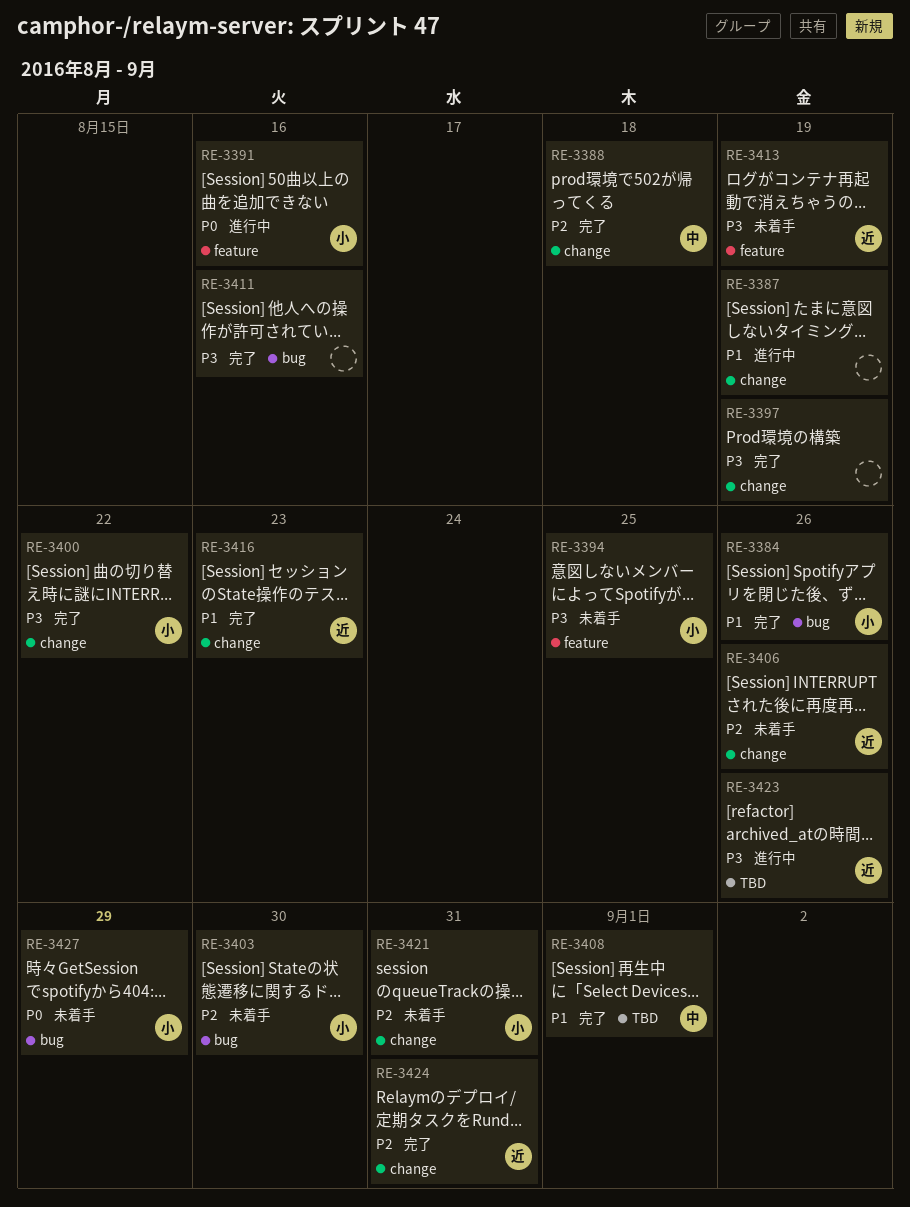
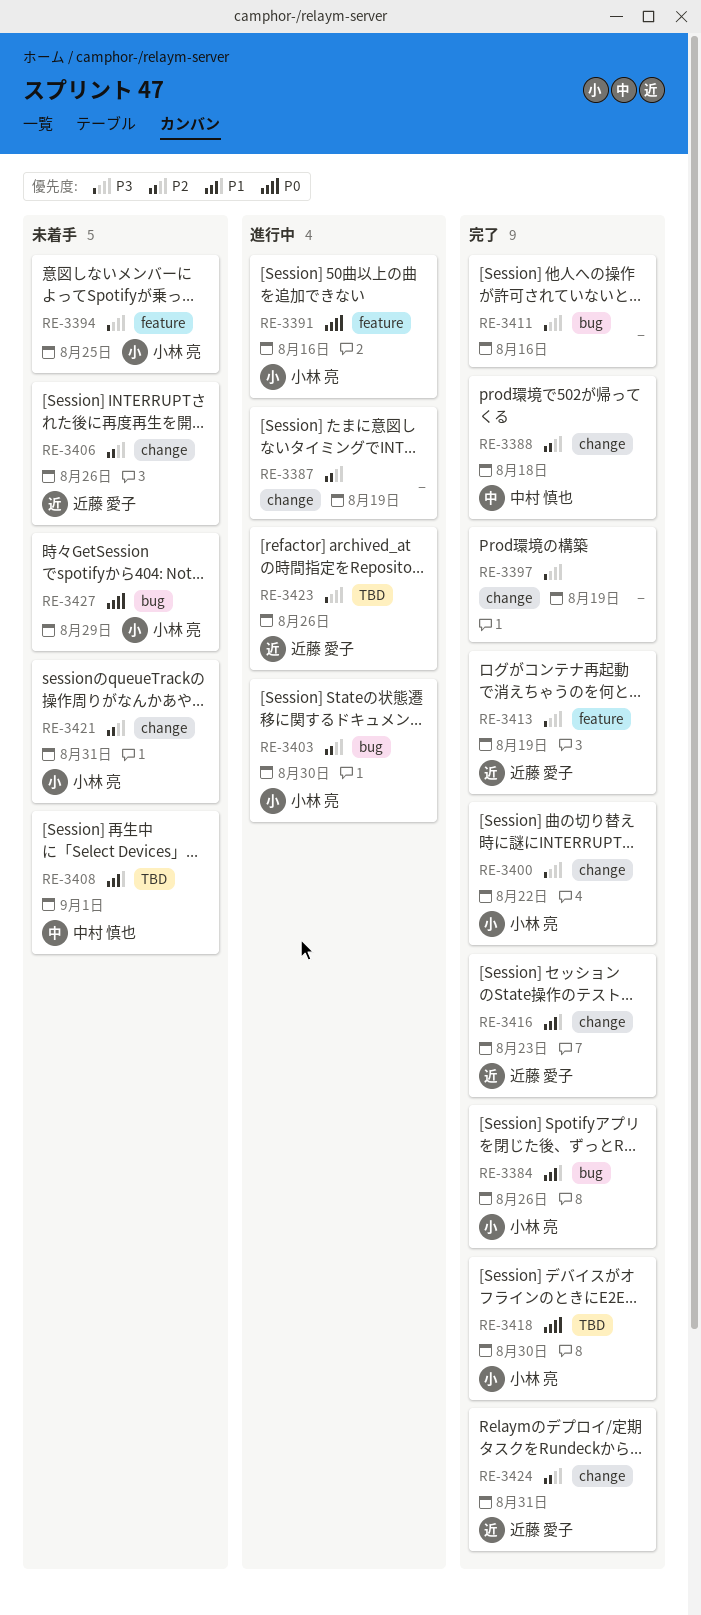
RE-3387, priority: P1 -> P2
RE-3403, status: 未着手 -> 進行中
RE-3408, status: 完了 -> 未着手
RE-3413, status: 未着手 -> 完了
RE-3418: none -> present

